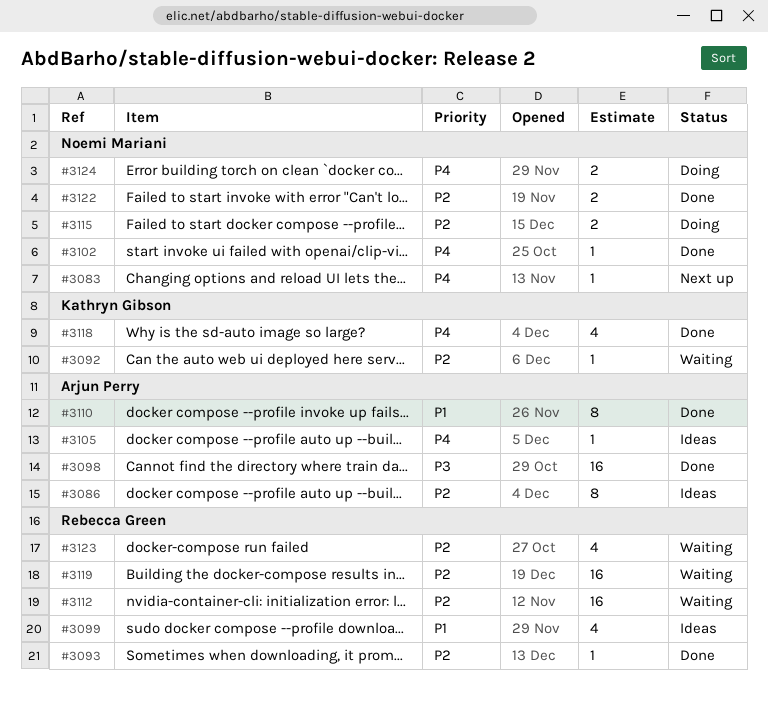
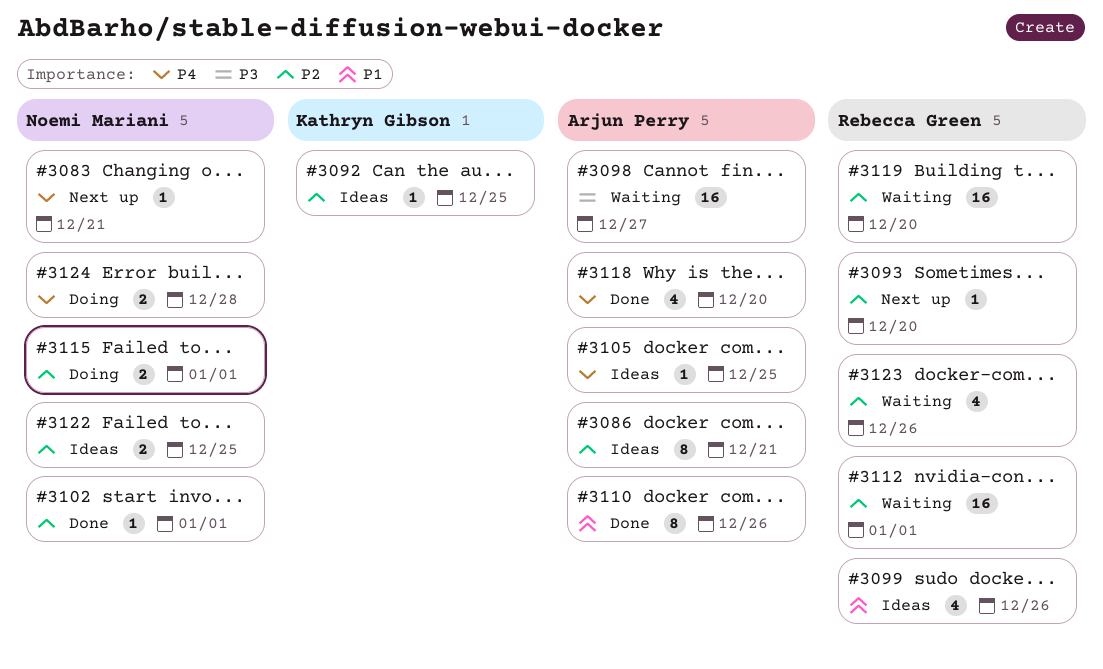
#3092, status: Waiting -> Ideas
#3093, status: Done -> Next up
#3098, status: Done -> Waiting
#3102, priority: P4 -> P2
#3118, owner: Kathryn Gibson -> Arjun Perry
#3122, status: Done -> Ideas

